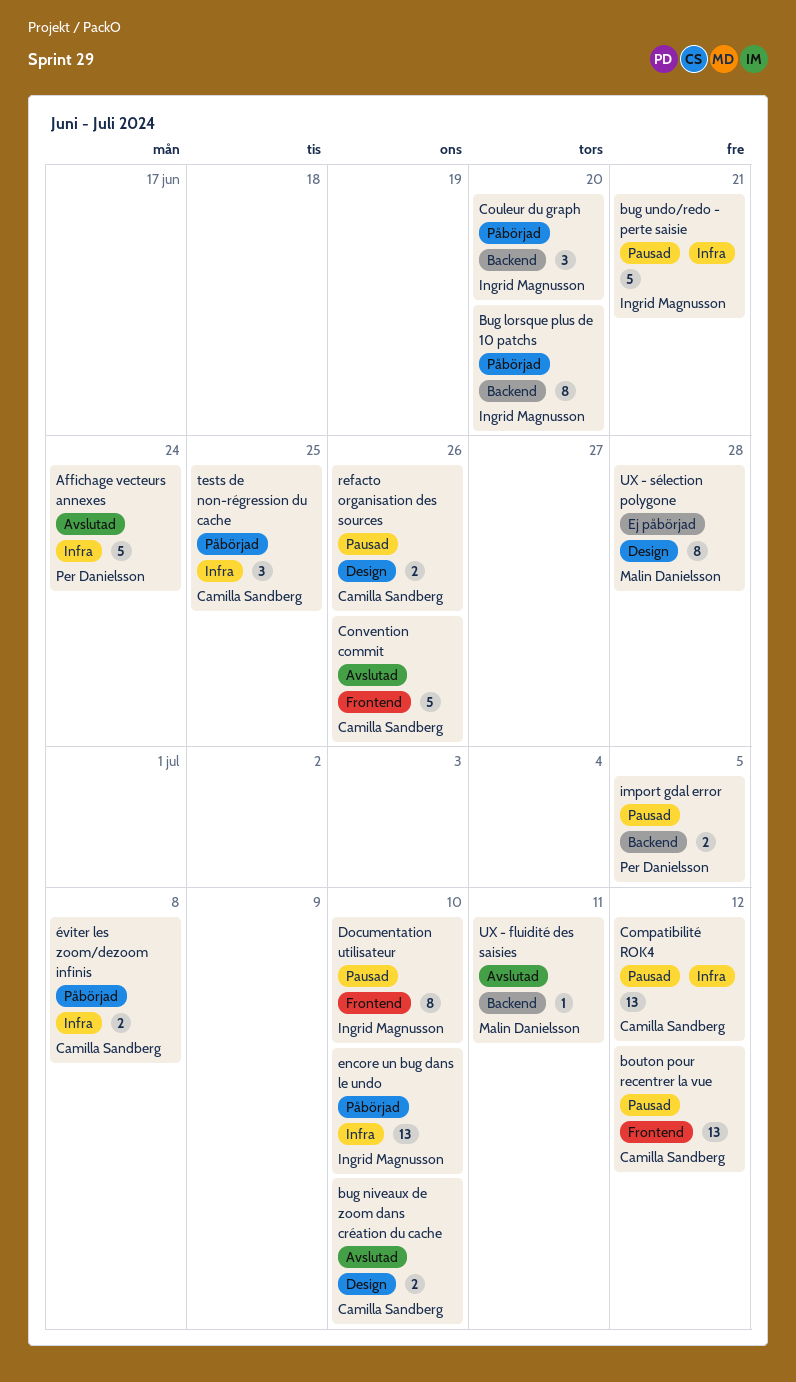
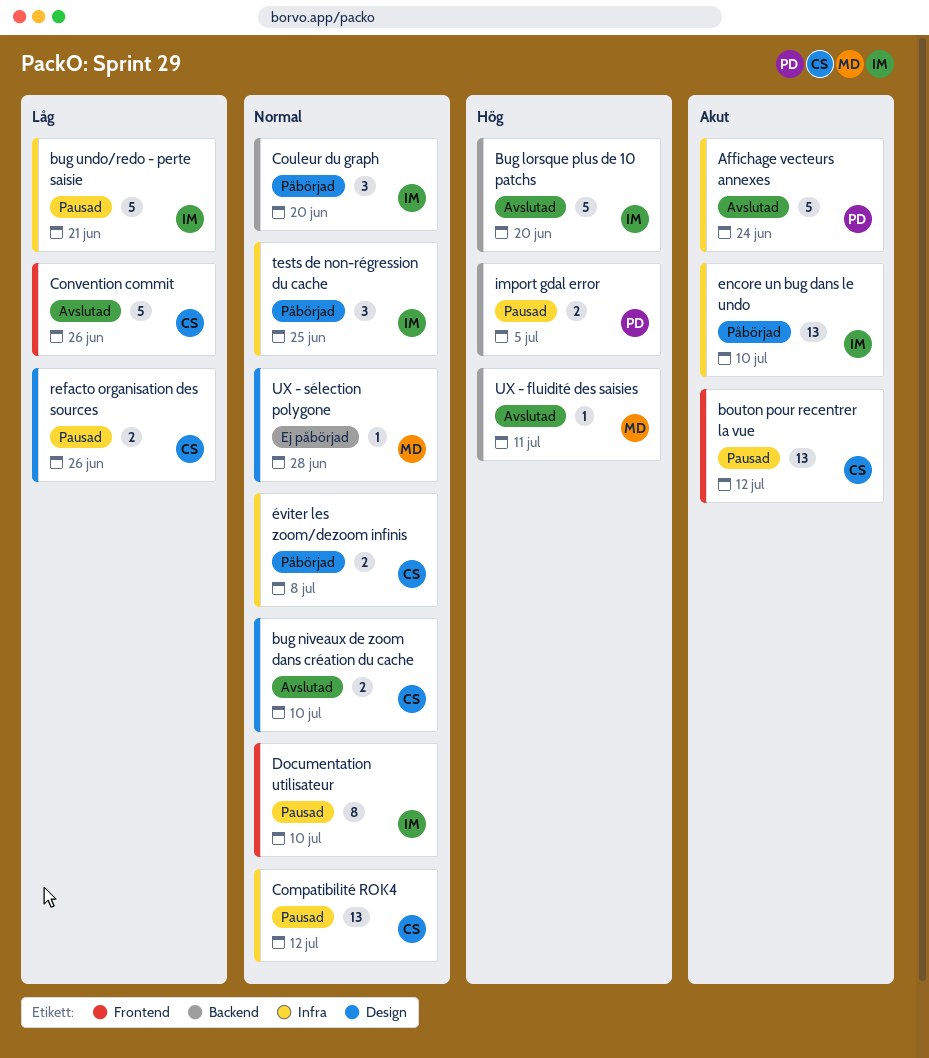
Bug lorsque plus de 10 patchs, status: Påbörjad -> Avslutad
Bug lorsque plus de 10 patchs, estimate: 8 -> 5
tests de non-régression du cache, owner: Camilla Sandberg -> Ingrid Magnusson
UX - sélection polygone, estimate: 8 -> 1

